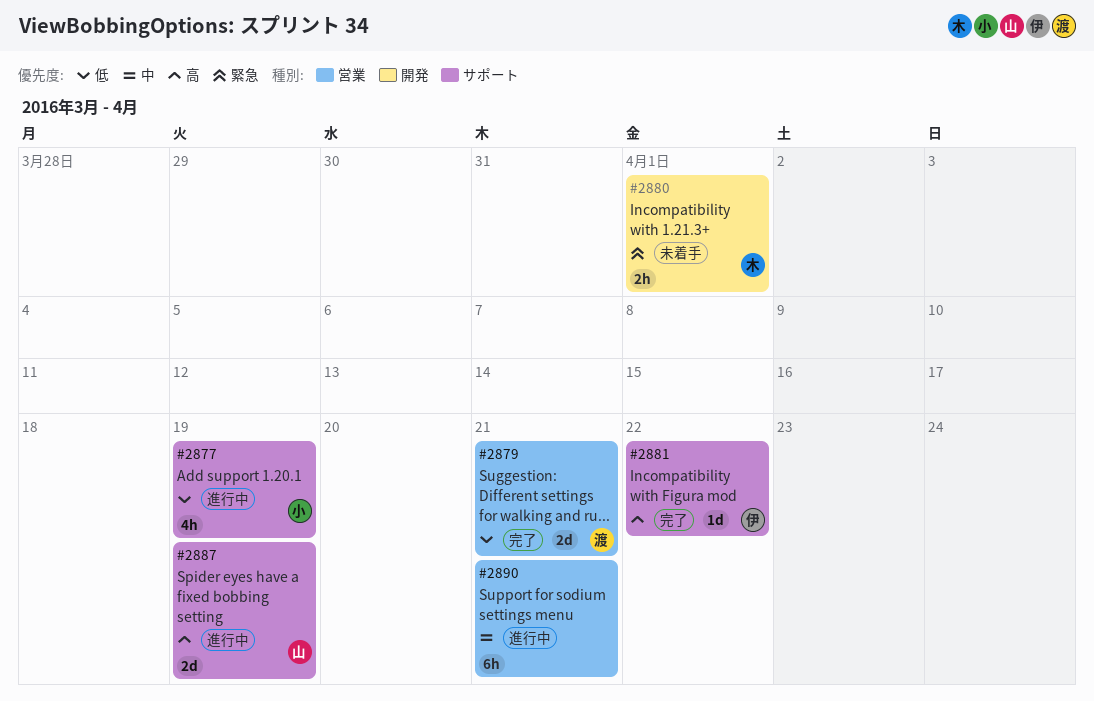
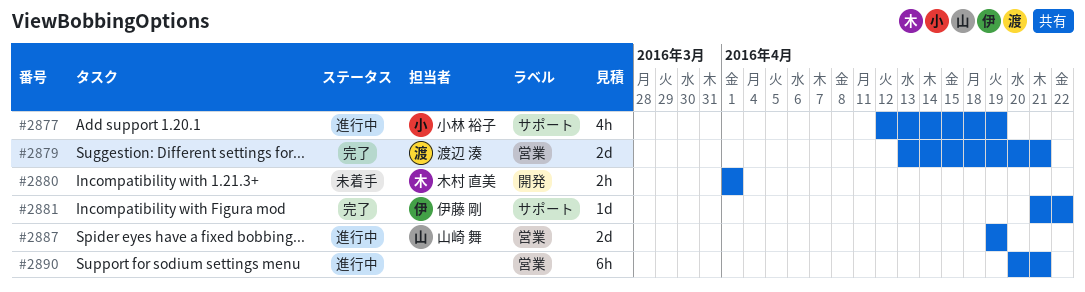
#2887, label: サポート -> 営業

